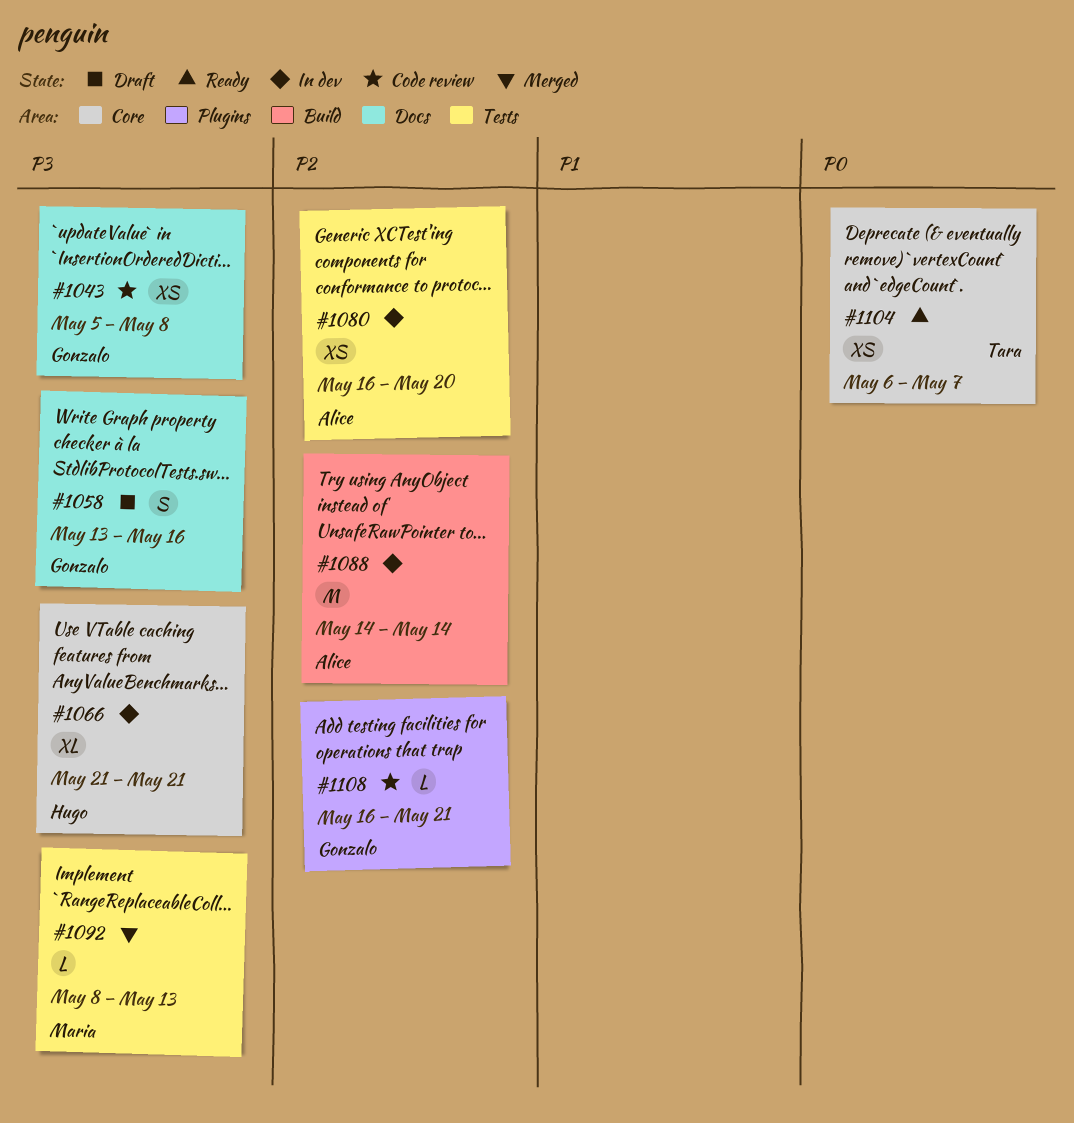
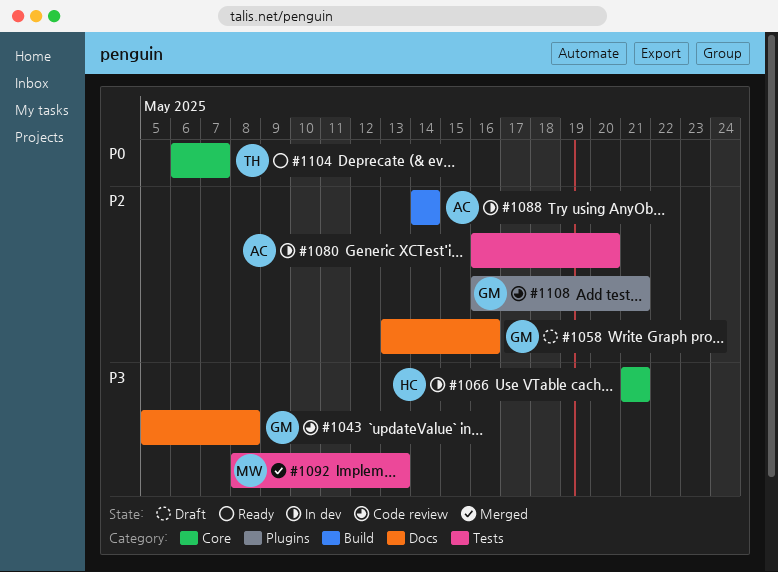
#1058, priority: P3 -> P2

